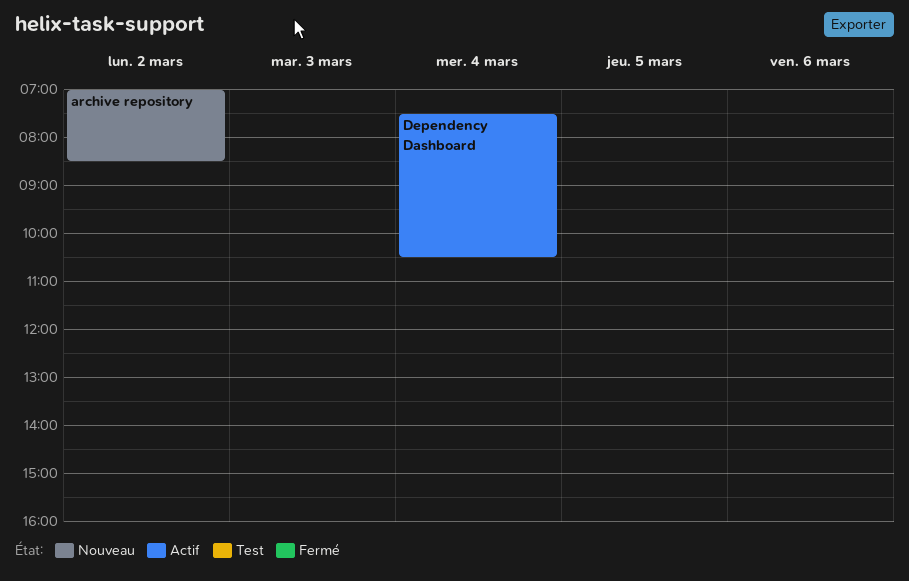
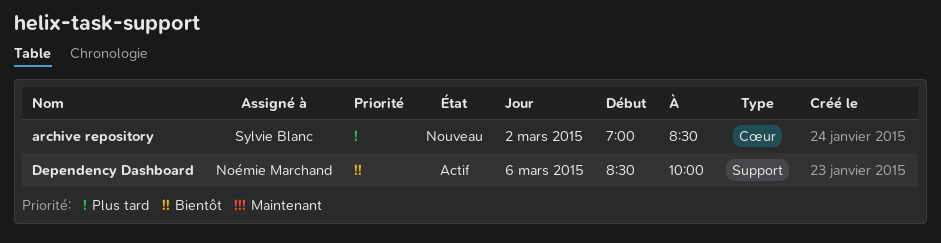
Dependency Dashboard, day: Mar 4 -> Mar 6
Dependency Dashboard, begins: 07:30 -> 08:30
Dependency Dashboard, ends: 10:30 -> 10:00

